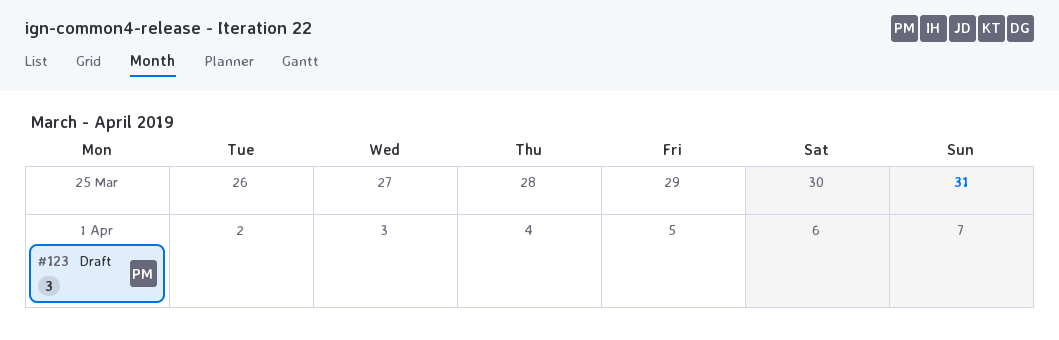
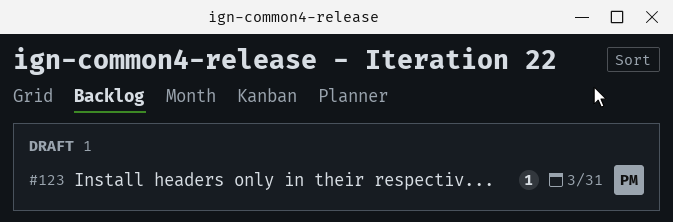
#123, estimate: 3 -> 1
#123, due: Apr 1 -> Mar 31

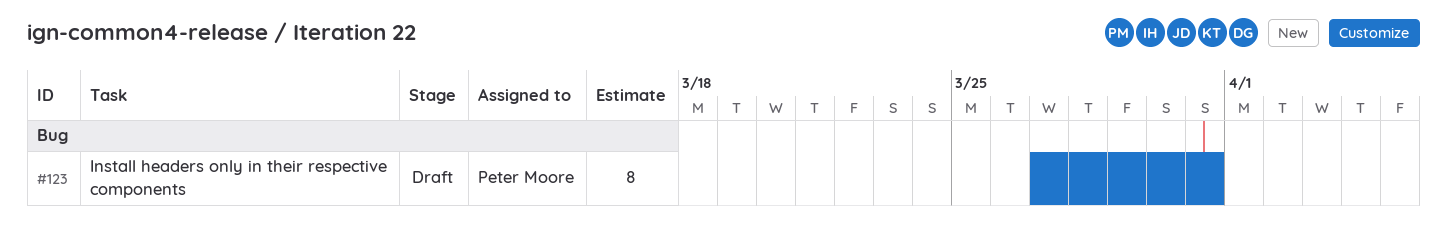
#123, estimate: 1 -> 8

